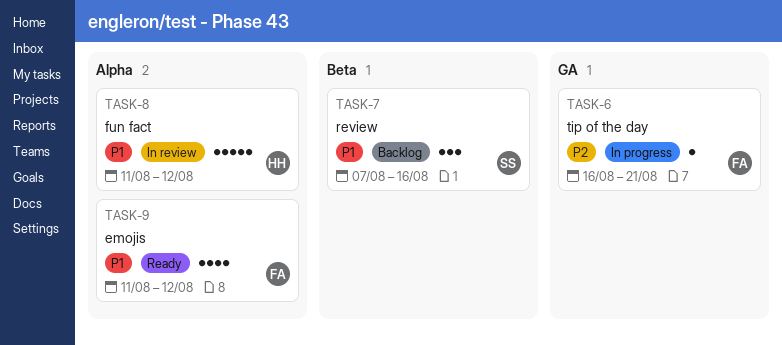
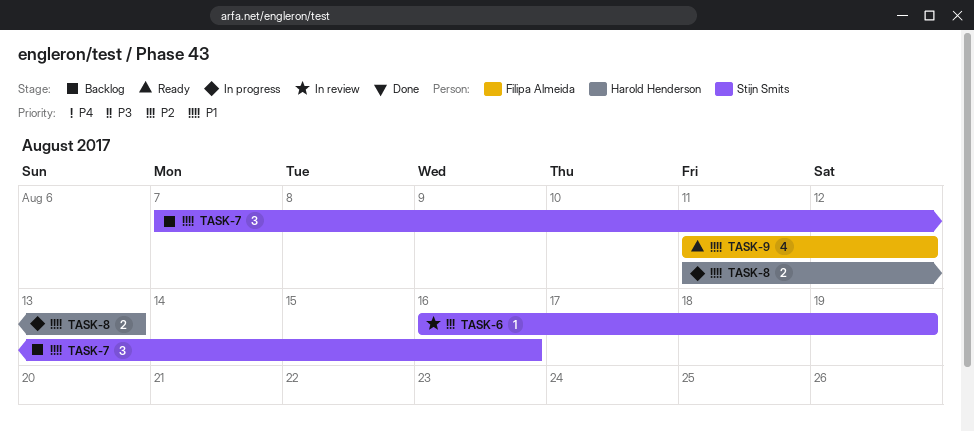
TASK-6, status: In progress -> In review
TASK-6, owner: Filipa Almeida -> Stijn Smits
TASK-6, due: Aug 21 -> Aug 19
TASK-8, status: In review -> In progress
TASK-8, estimate: 5 -> 2
TASK-8, due: Aug 12 -> Aug 13

